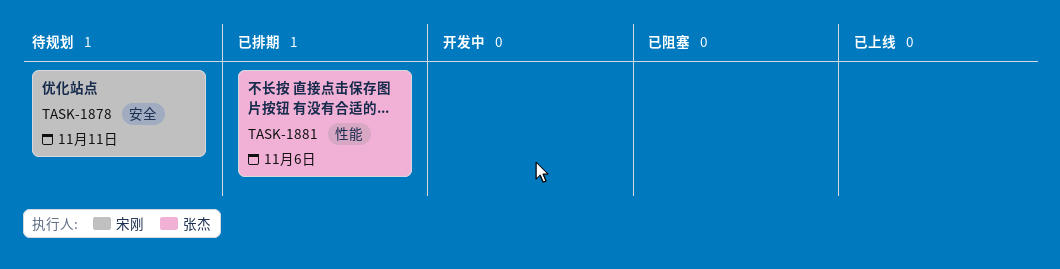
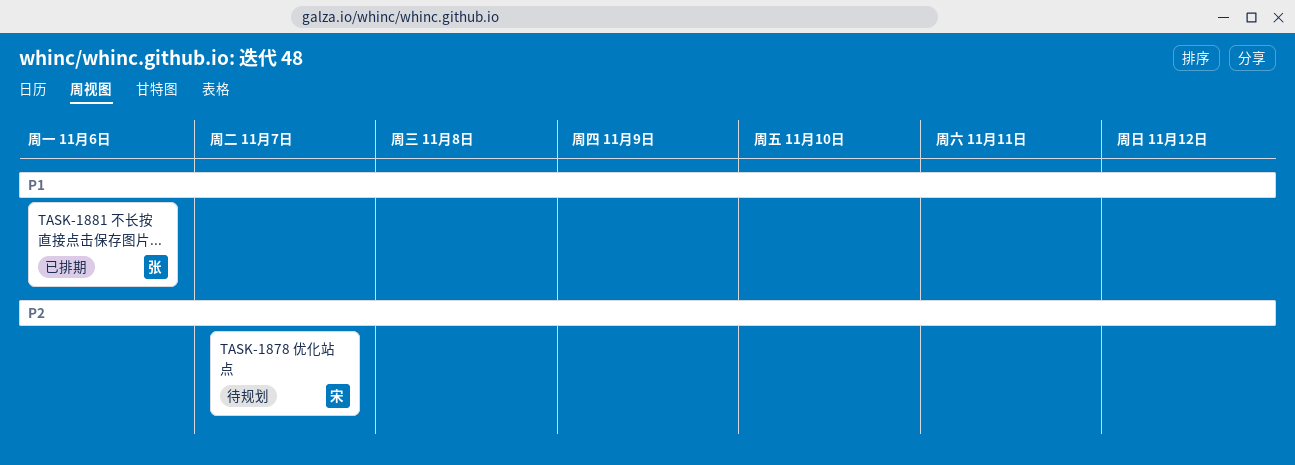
TASK-1878, due: Nov 11 -> Nov 7

